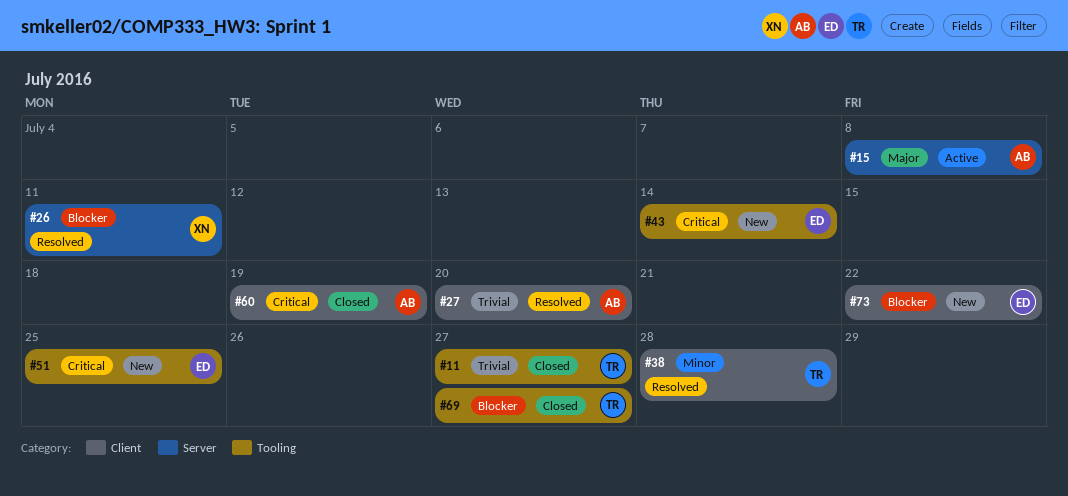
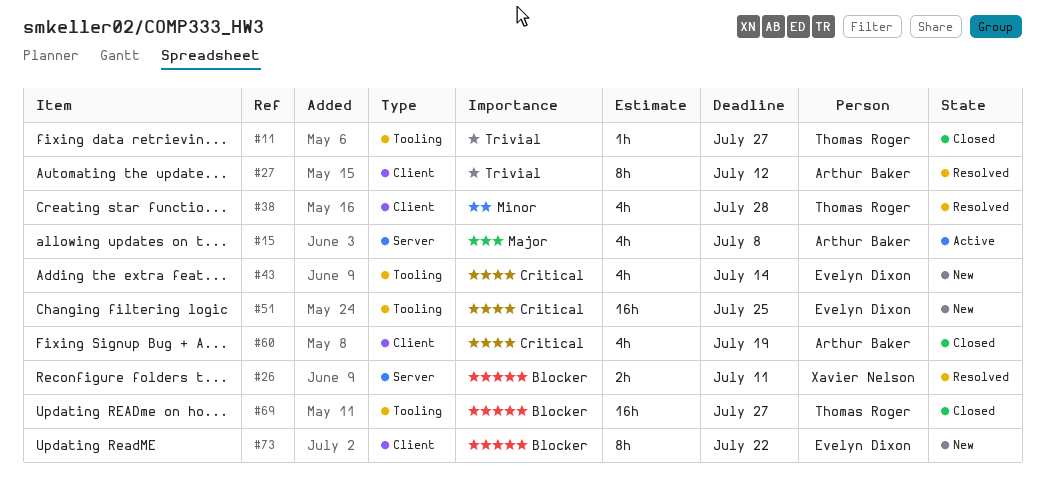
#27, due: Jul 20 -> Jul 12

